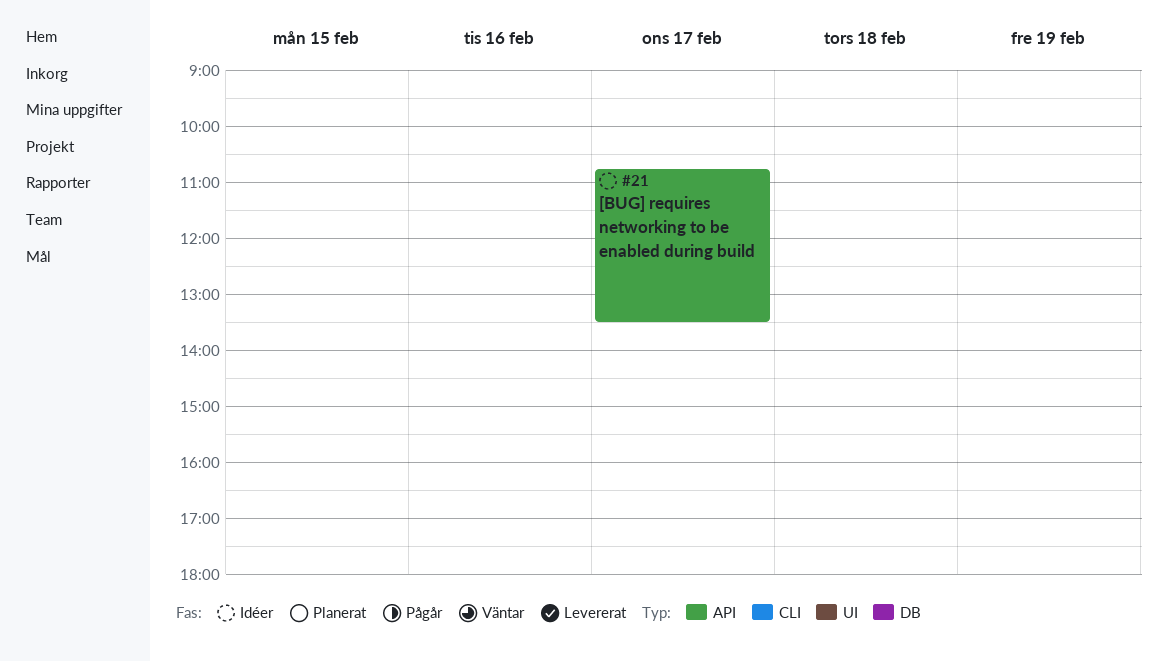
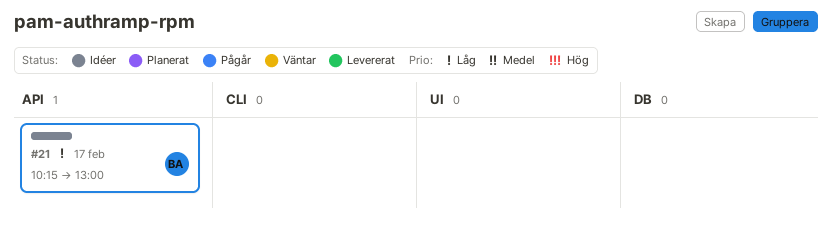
#21, begins: 10:45 -> 10:15
#21, ends: 13:30 -> 13:00

